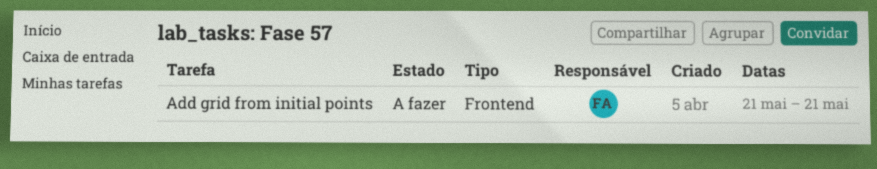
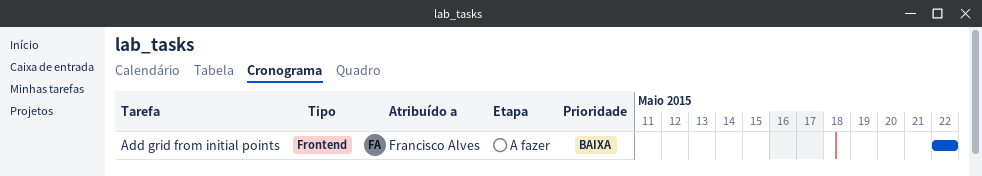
Add grid from initial points, start: May 21 -> May 22
Add grid from initial points, due: May 21 -> May 22

